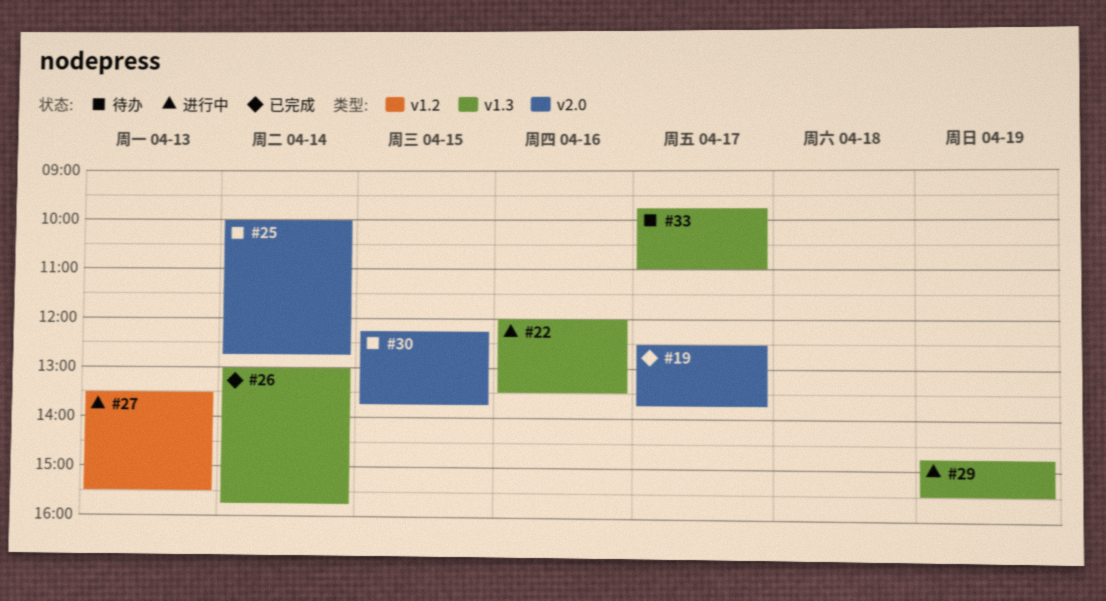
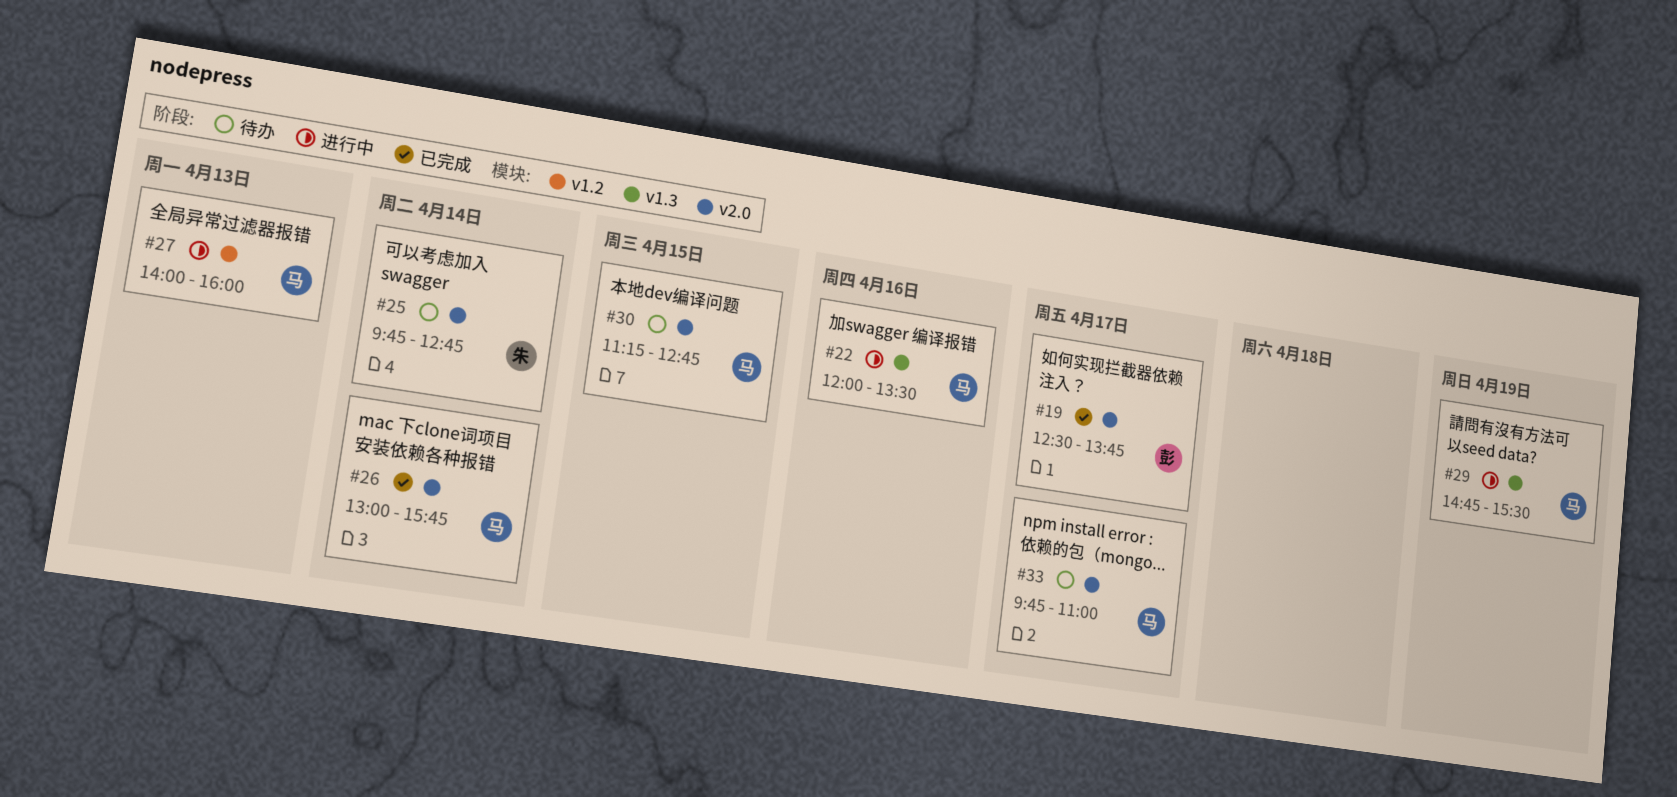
#25, begins: 10:00 -> 09:45
#26, label: v1.3 -> v2.0
#27, begins: 13:30 -> 14:00
#27, ends: 15:30 -> 16:00
#30, begins: 12:15 -> 11:15
#30, ends: 13:45 -> 12:45
#33, label: v1.3 -> v2.0

